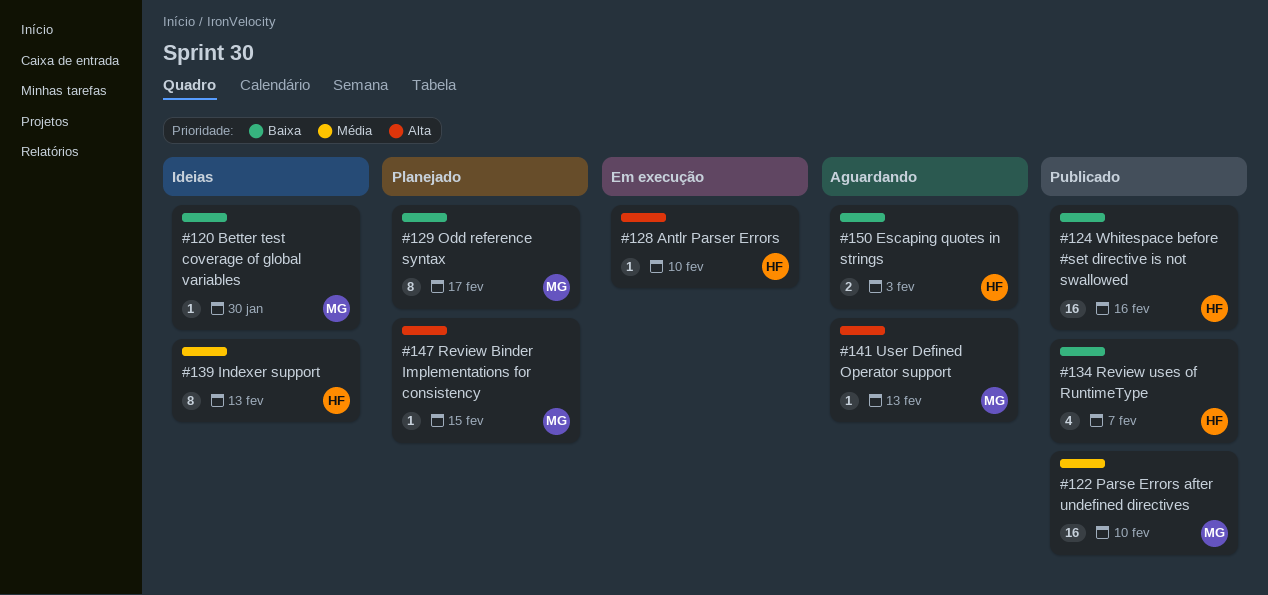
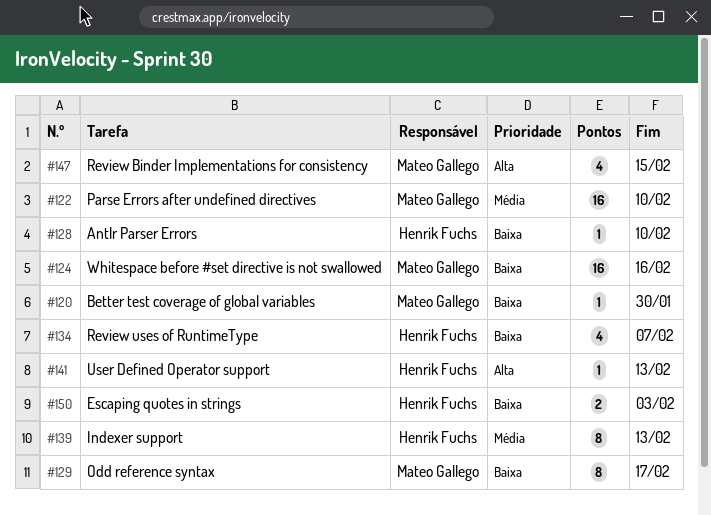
#124, owner: Henrik Fuchs -> Mateo Gallego
#128, priority: Alta -> Baixa
#141, owner: Mateo Gallego -> Henrik Fuchs
#147, estimate: 1 -> 4

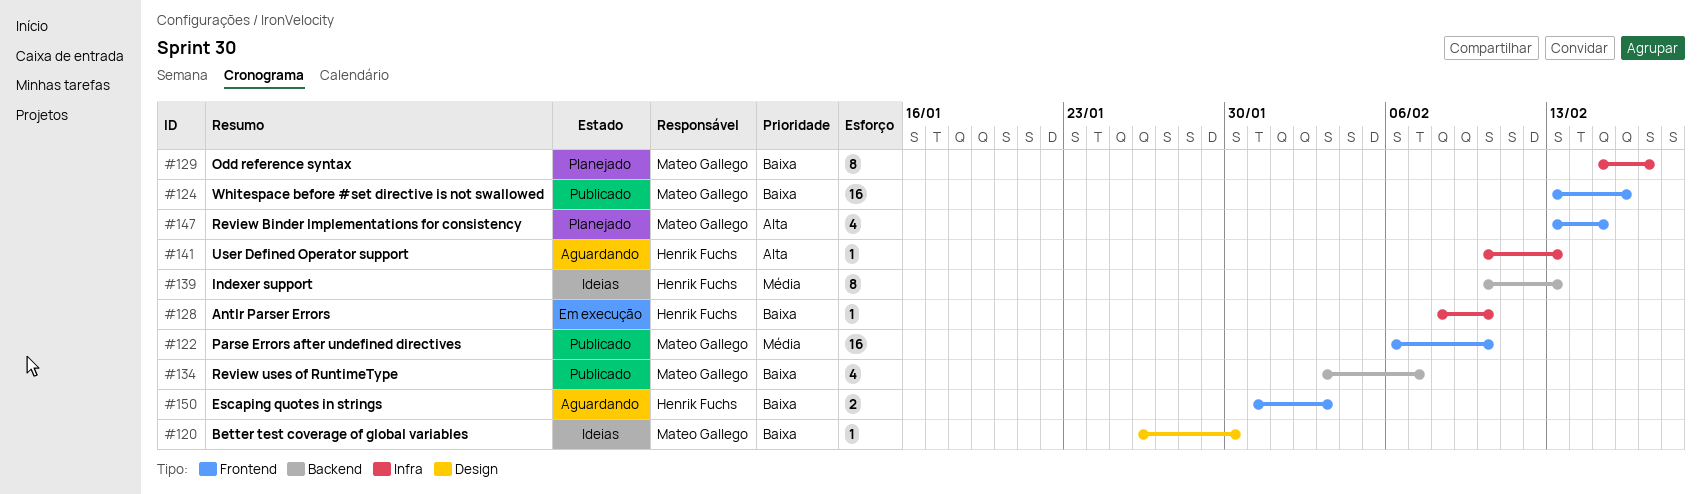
#134, owner: Henrik Fuchs -> Mateo Gallego

